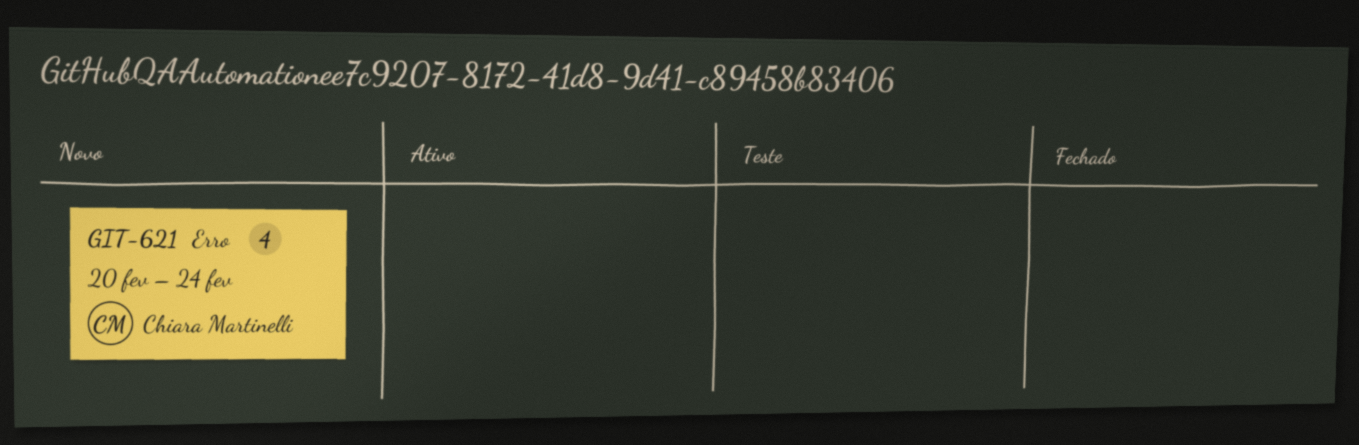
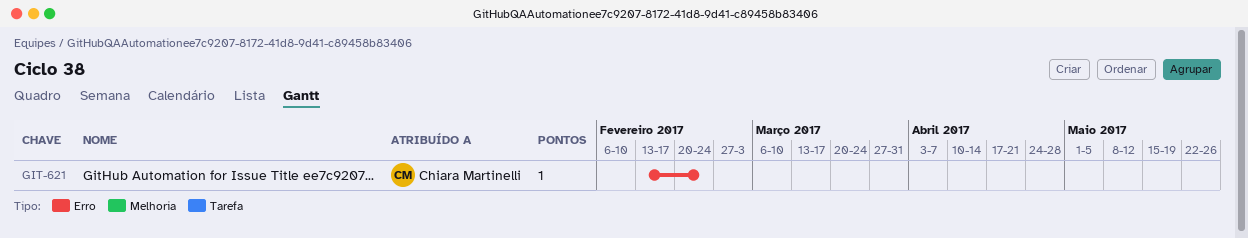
GIT-621, estimate: 4 -> 1
GIT-621, start: Feb 20 -> Feb 13

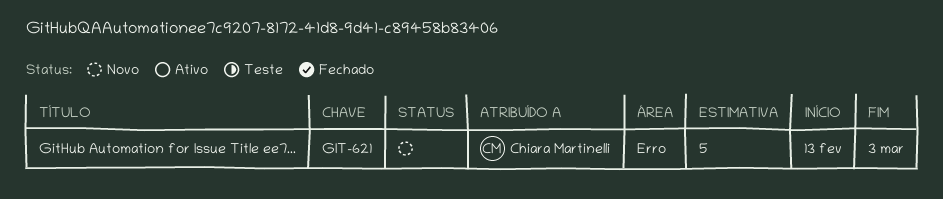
GIT-621, estimate: 1 -> 5
GIT-621, due: Feb 24 -> Mar 3

